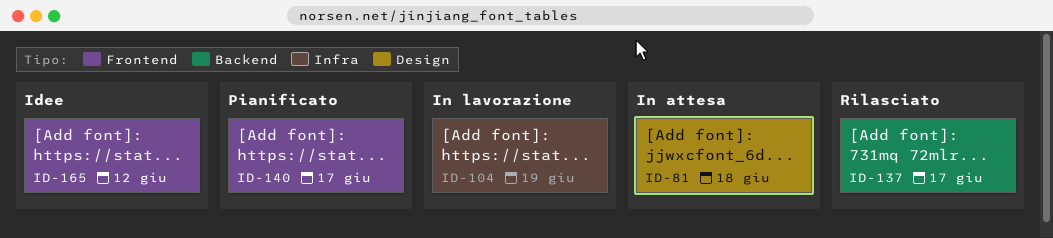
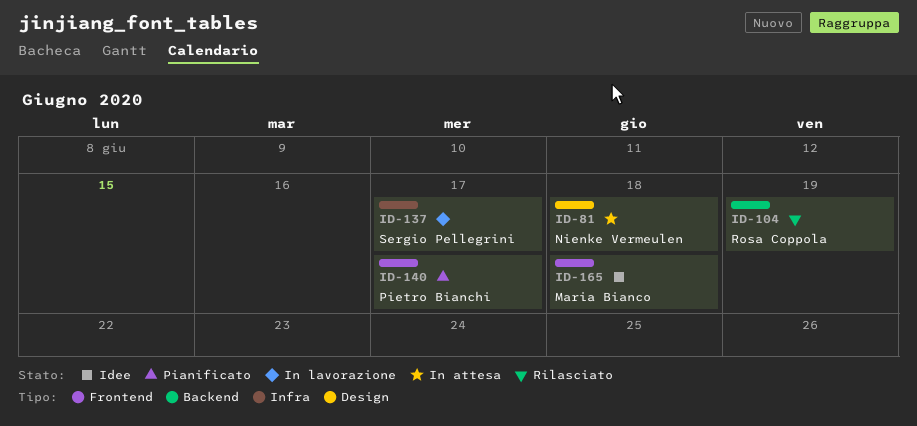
ID-104, status: In lavorazione -> Rilasciato
ID-104, label: Infra -> Backend
ID-137, status: Rilasciato -> In lavorazione
ID-137, label: Backend -> Infra
ID-165, due: Jun 12 -> Jun 18

